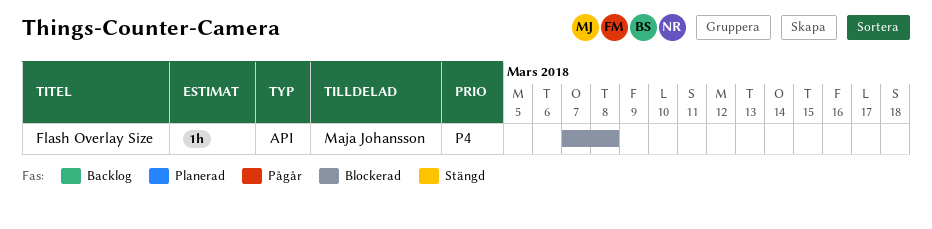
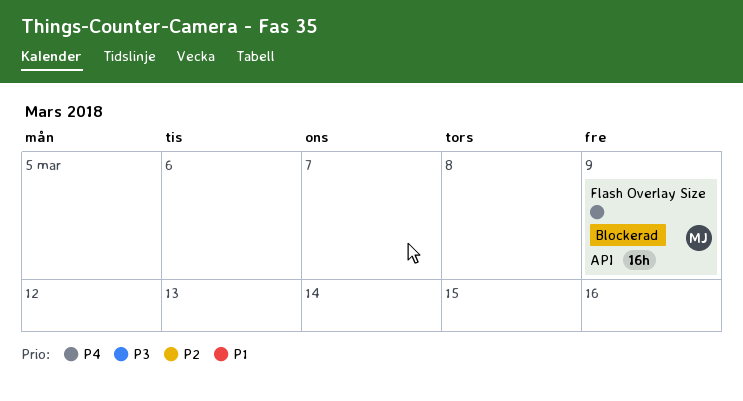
Flash Overlay Size, estimate: 1h -> 16h
Flash Overlay Size, due: Mar 8 -> Mar 9

